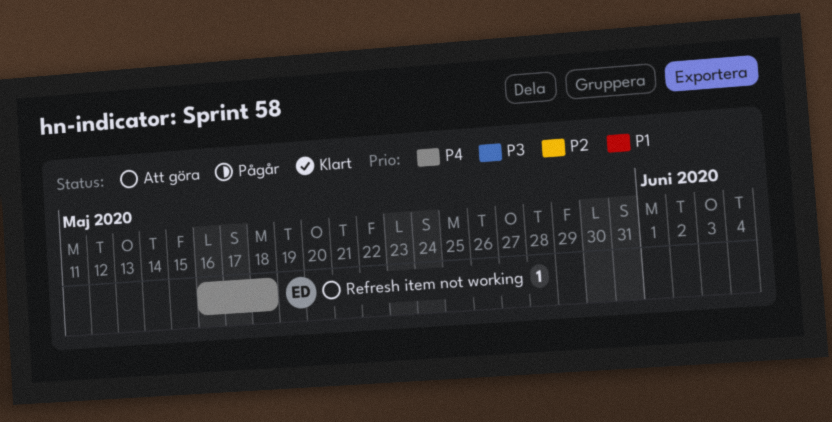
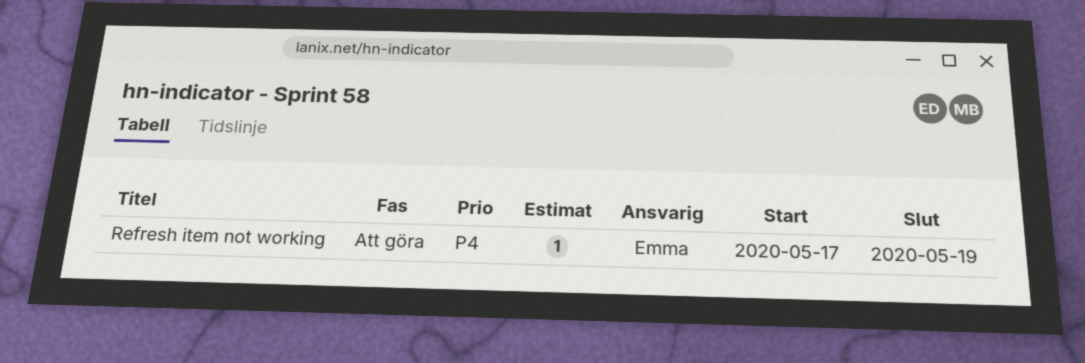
Refresh item not working, start: May 16 -> May 17
Refresh item not working, due: May 18 -> May 19

